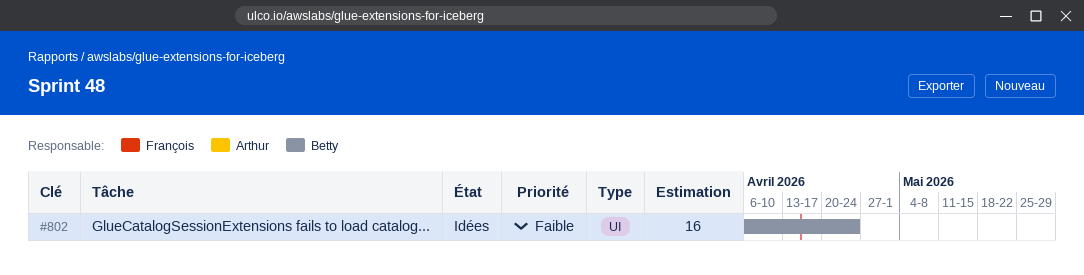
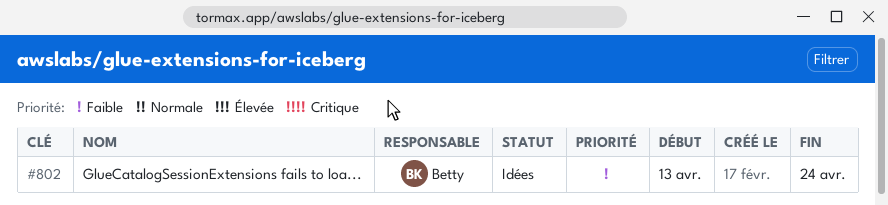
#802, start: Apr 6 -> Apr 13

